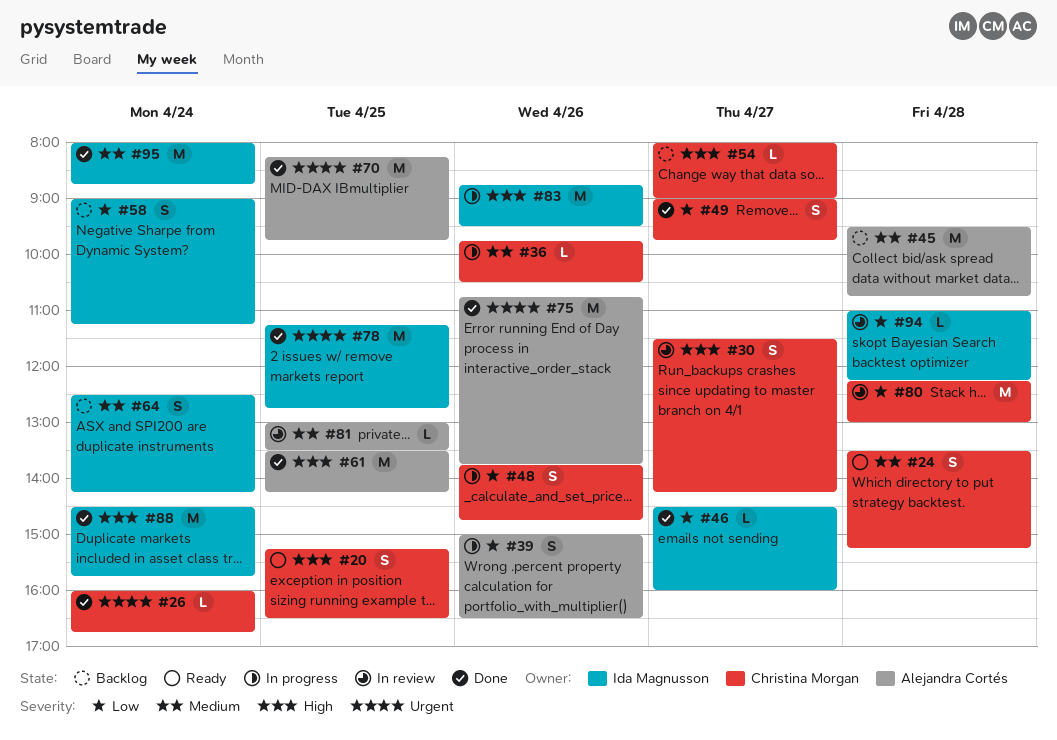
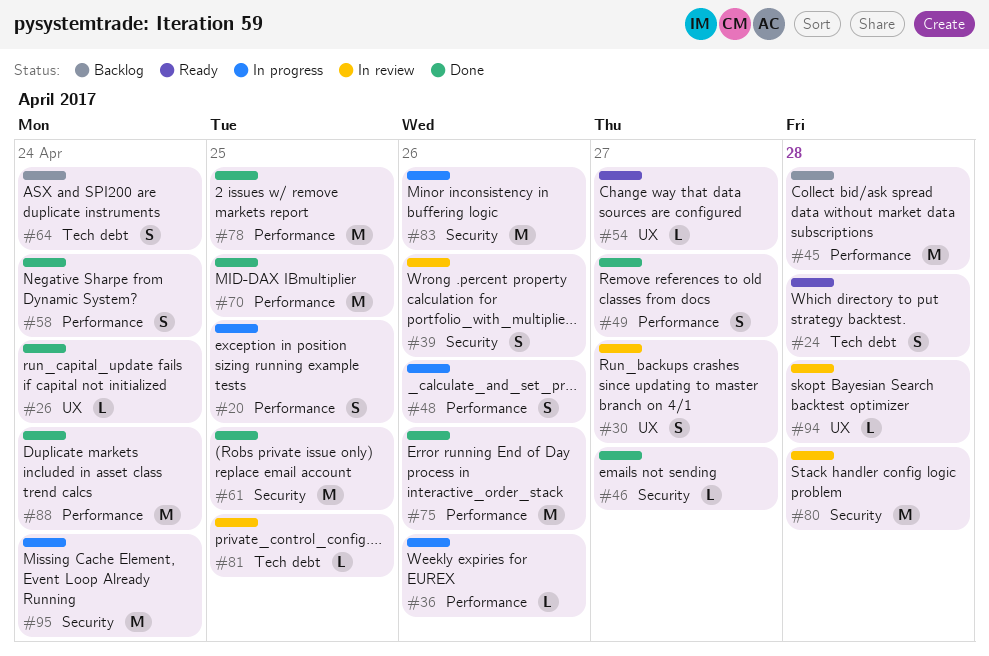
#20, status: Ready -> In progress
#39, status: In progress -> In review
#54, status: Backlog -> Ready
#58, status: Backlog -> Done
#95, status: Done -> In progress

